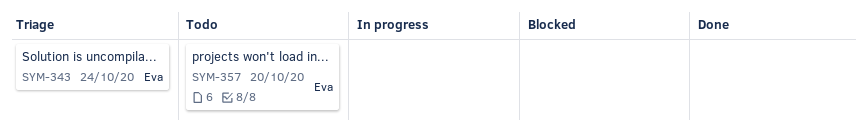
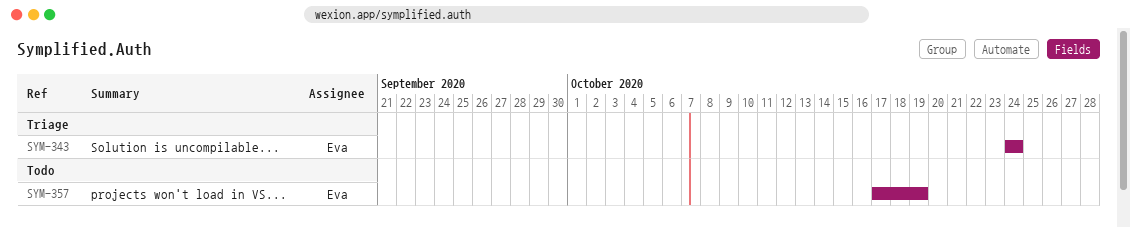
SYM-357, due: Oct 20 -> Oct 19

